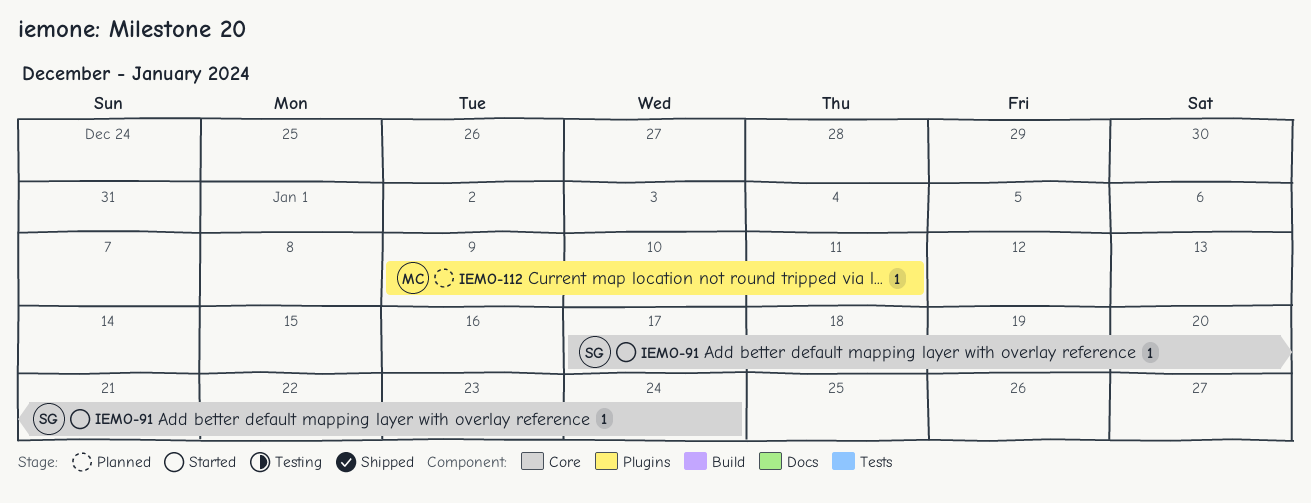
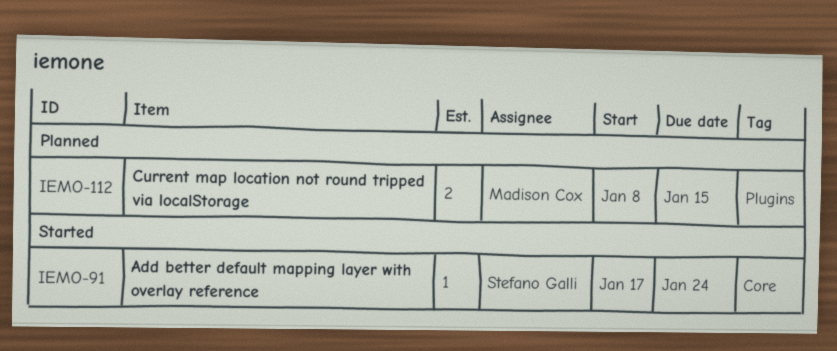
IEMO-112, estimate: 1 -> 2
IEMO-112, start: Jan 9 -> Jan 8
IEMO-112, due: Jan 11 -> Jan 15

